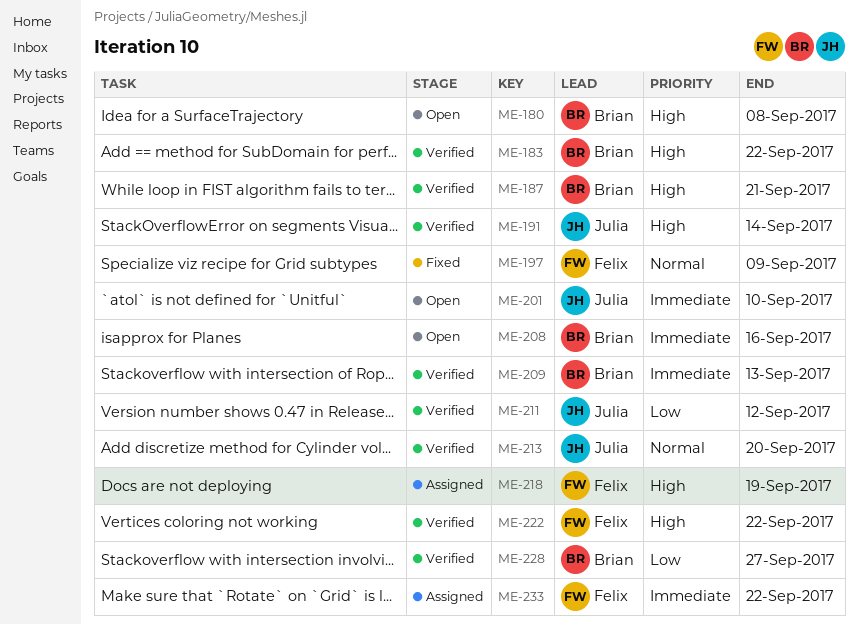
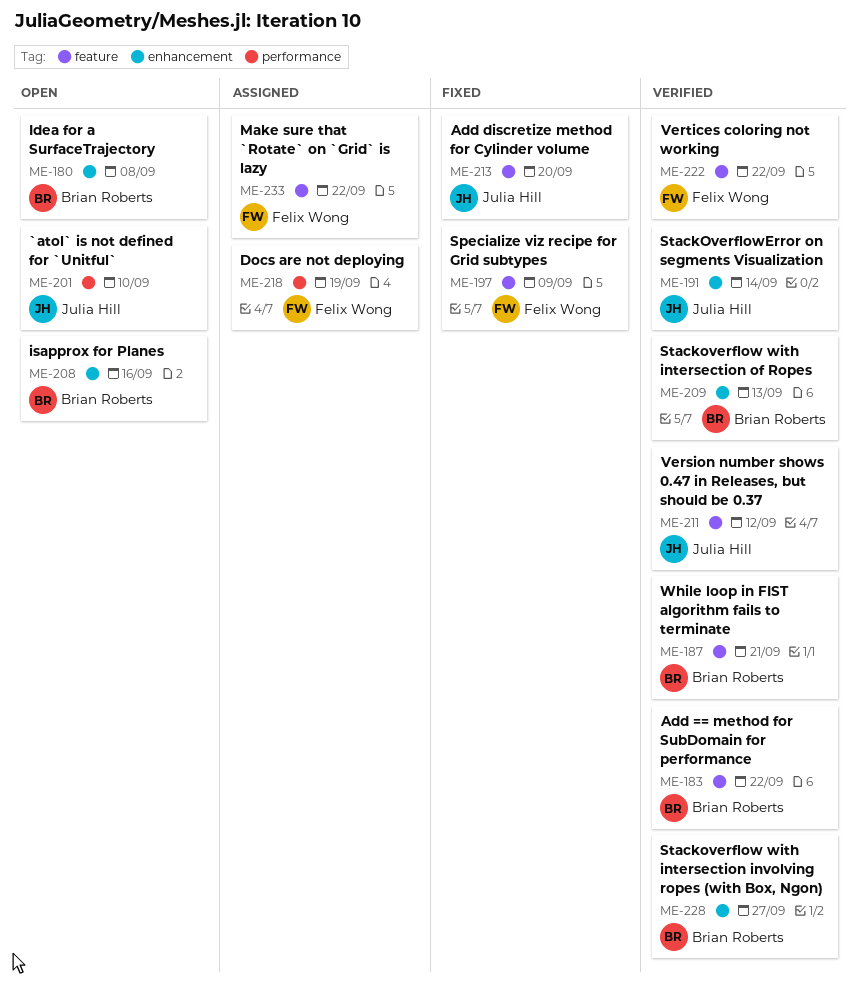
ME-213, status: Verified -> Fixed

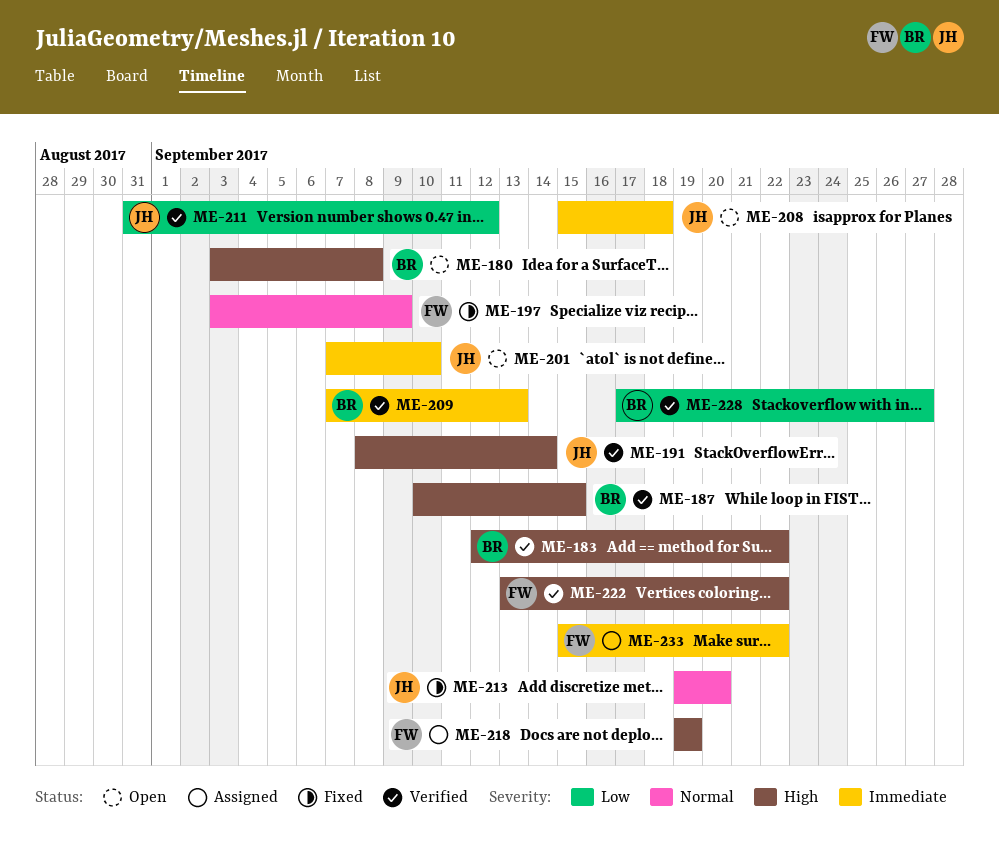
ME-187, due: Sep 21 -> Sep 15
ME-208, owner: Brian Roberts -> Julia Hill
ME-208, due: Sep 16 -> Sep 18

